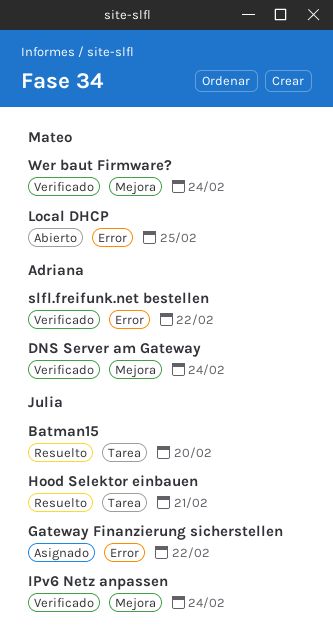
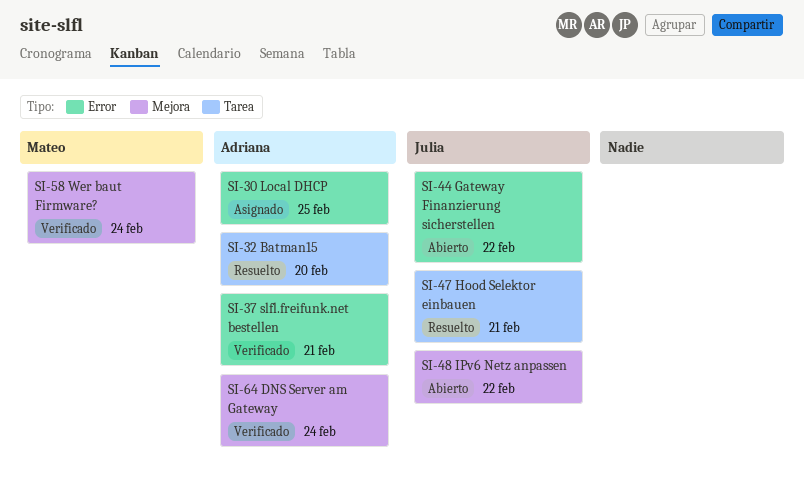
Batman15, owner: Julia -> Adriana
Gateway Finanzierung sicherstellen, status: Asignado -> Abierto
IPv6 Netz anpassen, status: Verificado -> Abierto
IPv6 Netz anpassen, due: Feb 24 -> Feb 22
Local DHCP, status: Abierto -> Asignado
Local DHCP, owner: Mateo -> Adriana
slfl.freifunk.net bestellen, due: Feb 22 -> Feb 21

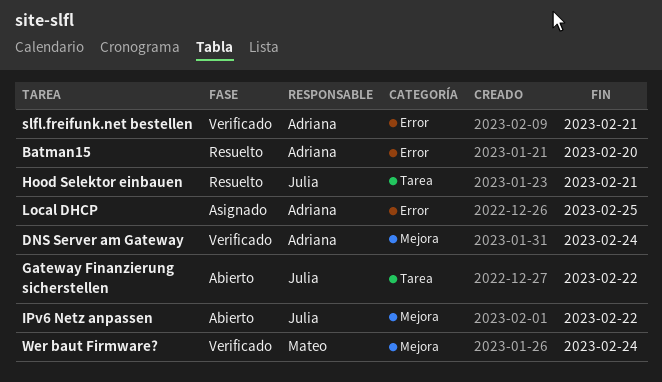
Batman15, label: Tarea -> Error
Gateway Finanzierung sicherstellen, label: Error -> Tarea

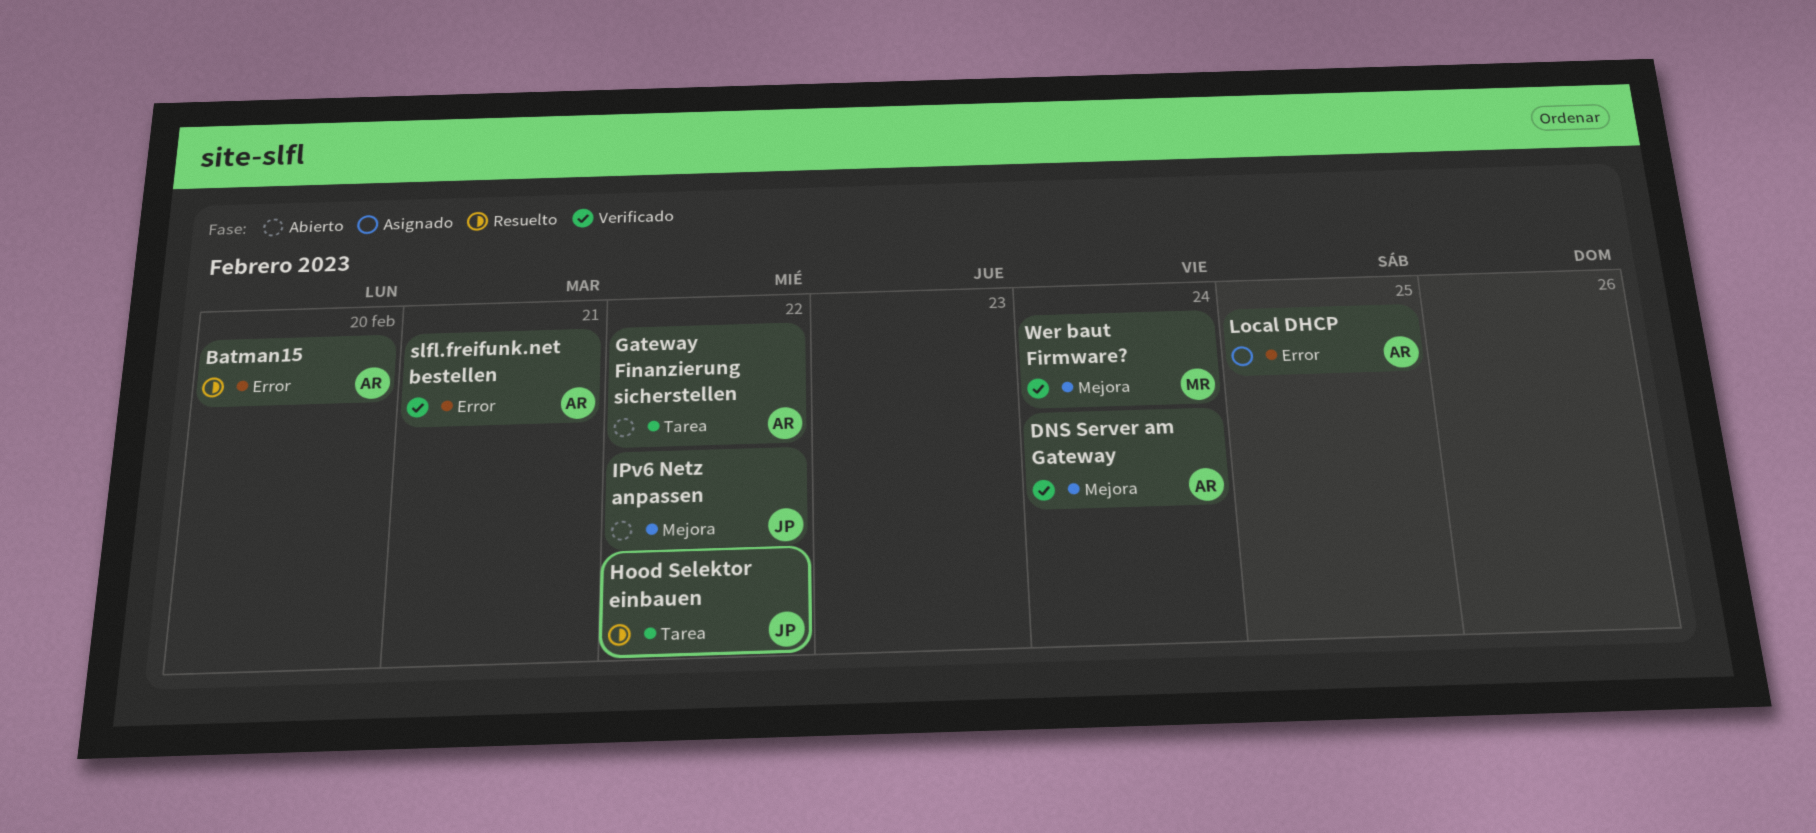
Gateway Finanzierung sicherstellen, owner: Julia -> Adriana
Hood Selektor einbauen, due: Feb 21 -> Feb 22

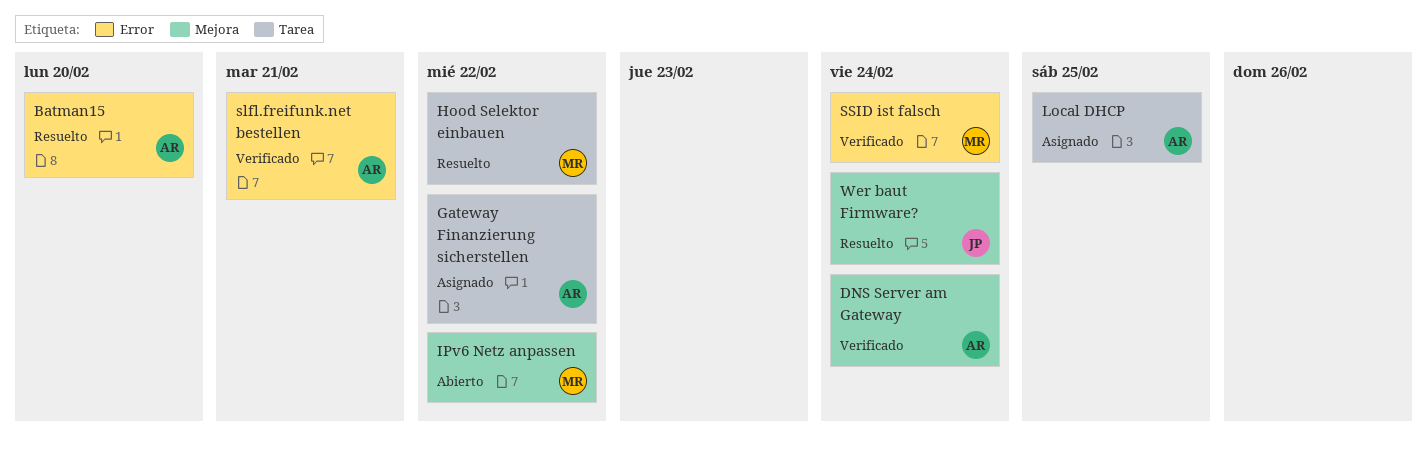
Gateway Finanzierung sicherstellen, status: Abierto -> Asignado
Hood Selektor einbauen, owner: JP -> MR
IPv6 Netz anpassen, owner: JP -> MR
Local DHCP, label: Error -> Tarea
SSID ist falsch: none -> present
Wer baut Firmware?, status: Verificado -> Resuelto
Wer baut Firmware?, owner: MR -> JP

